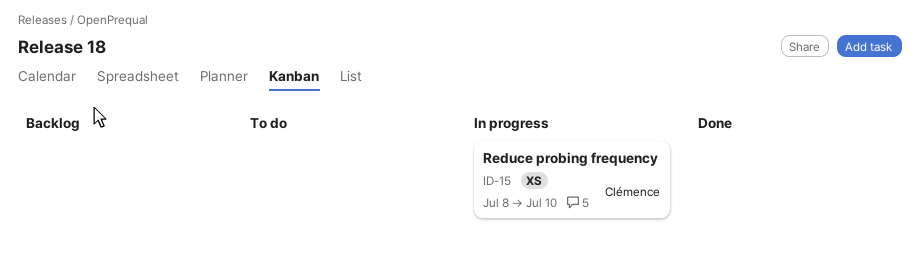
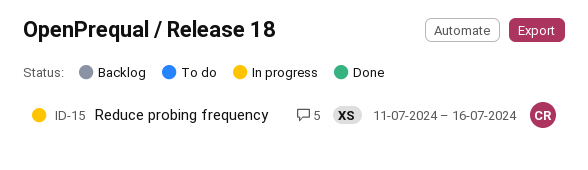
ID-15, start: Jul 8 -> Jul 11
ID-15, due: Jul 10 -> Jul 16

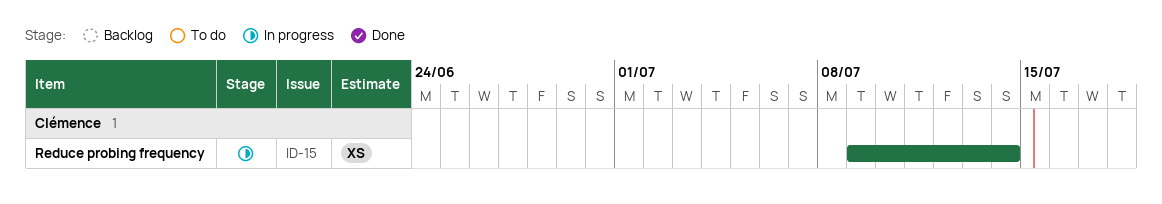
ID-15, start: Jul 11 -> Jul 9
ID-15, due: Jul 16 -> Jul 14

